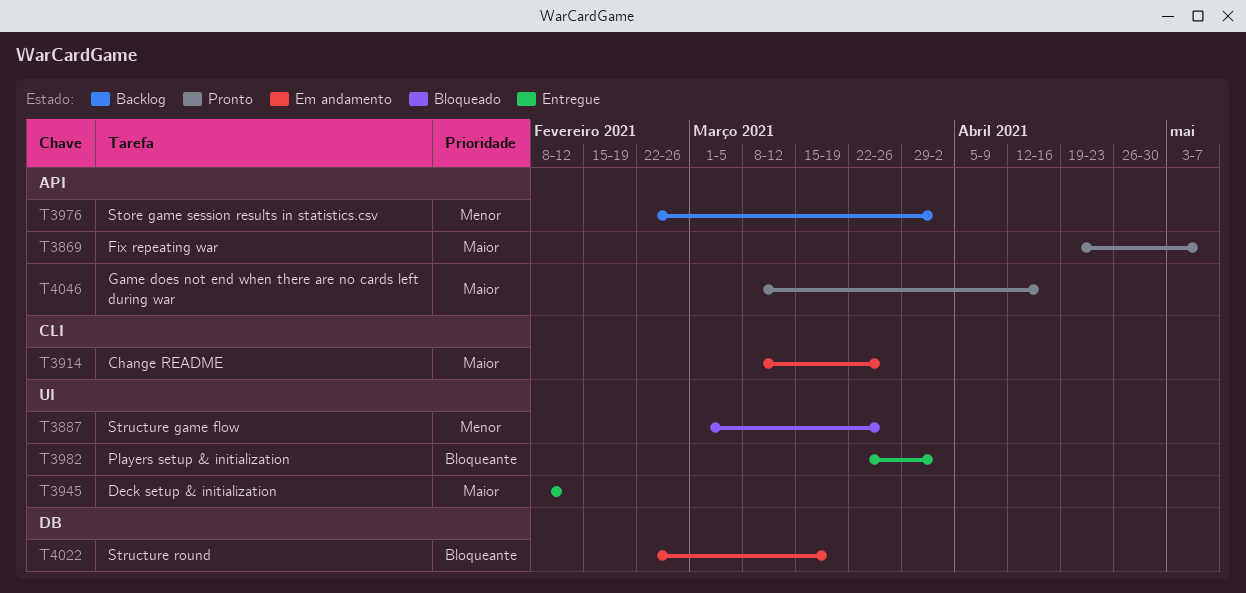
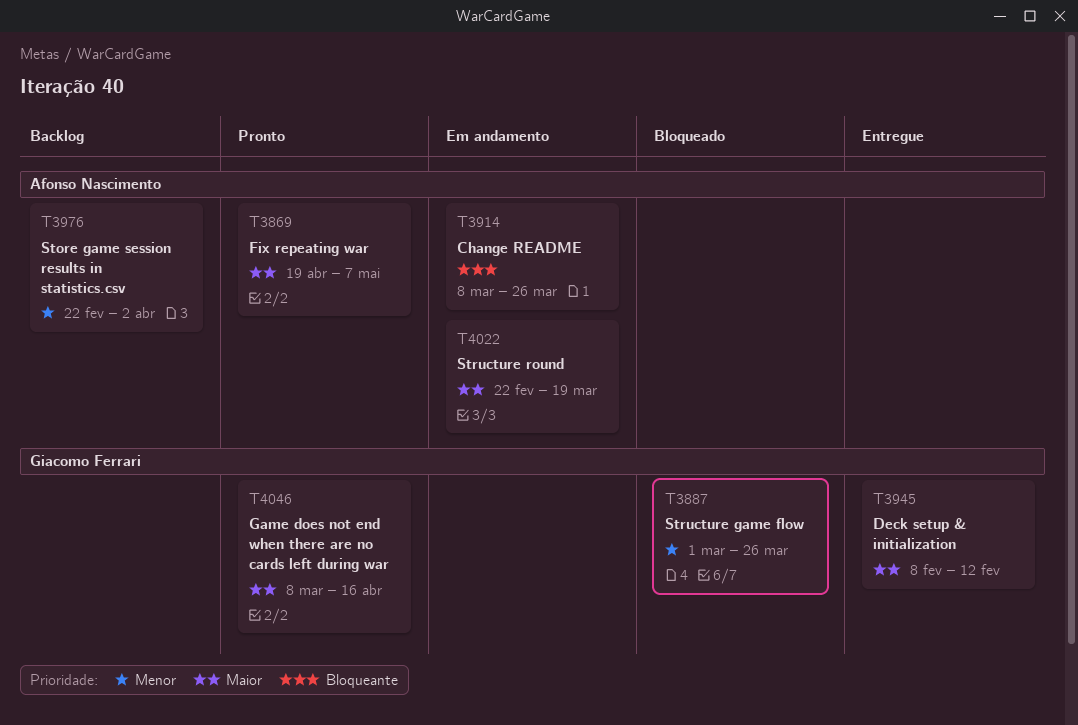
T3914, priority: Maior -> Bloqueante
T3982: present -> none
T4022, priority: Bloqueante -> Maior

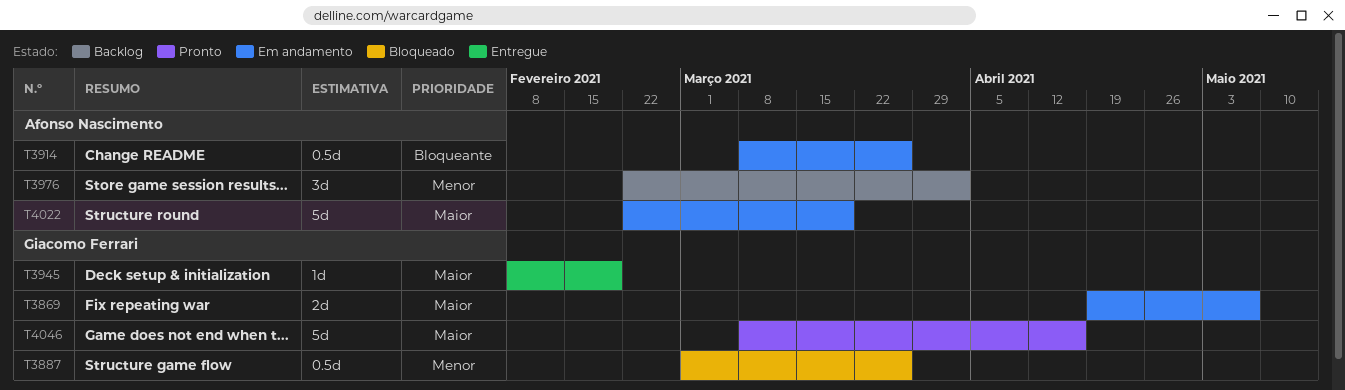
T3869, status: Pronto -> Em andamento
T3869, owner: Afonso Nascimento -> Giacomo Ferrari
T3945, due: Feb 12 -> Feb 19

